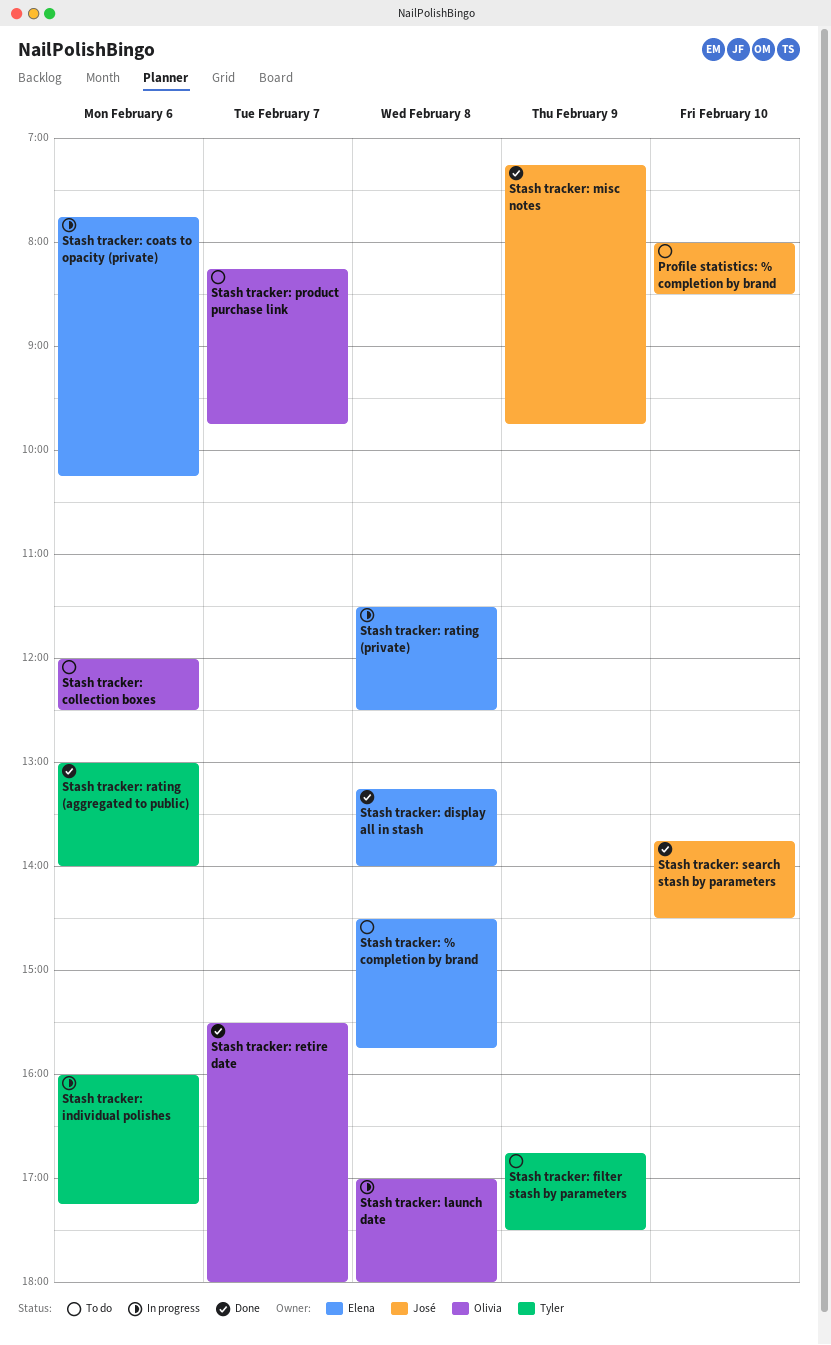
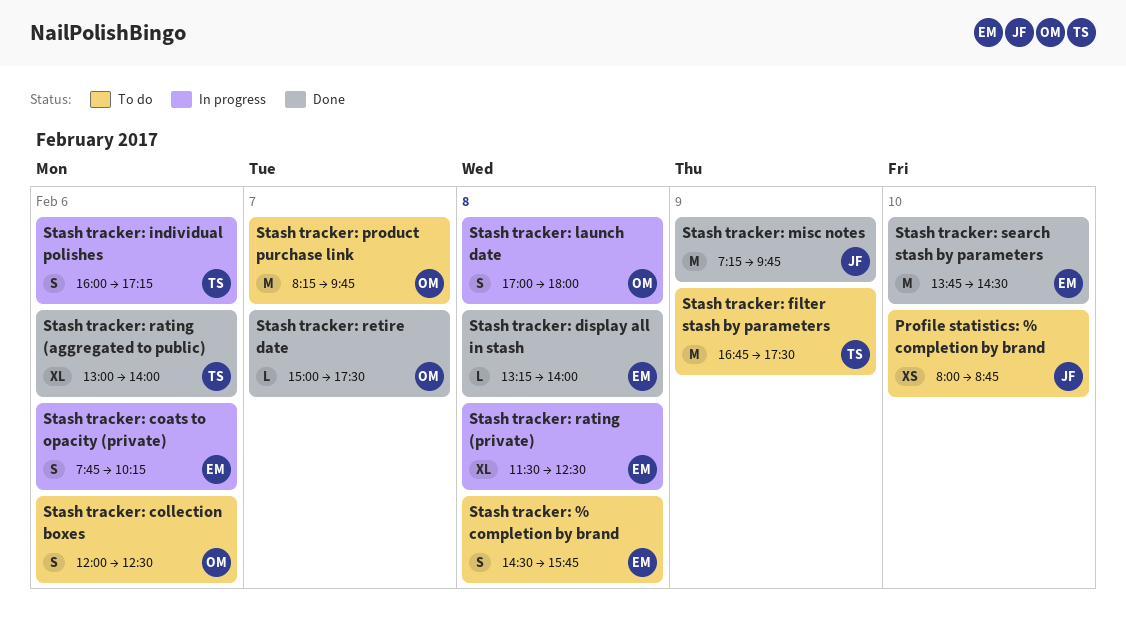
Profile statistics: % completion by brand, ends: 08:30 -> 08:45
Stash tracker: retire date, begins: 15:30 -> 15:00
Stash tracker: retire date, ends: 18:00 -> 17:30
Stash tracker: search stash by parameters, owner: José -> Elena

